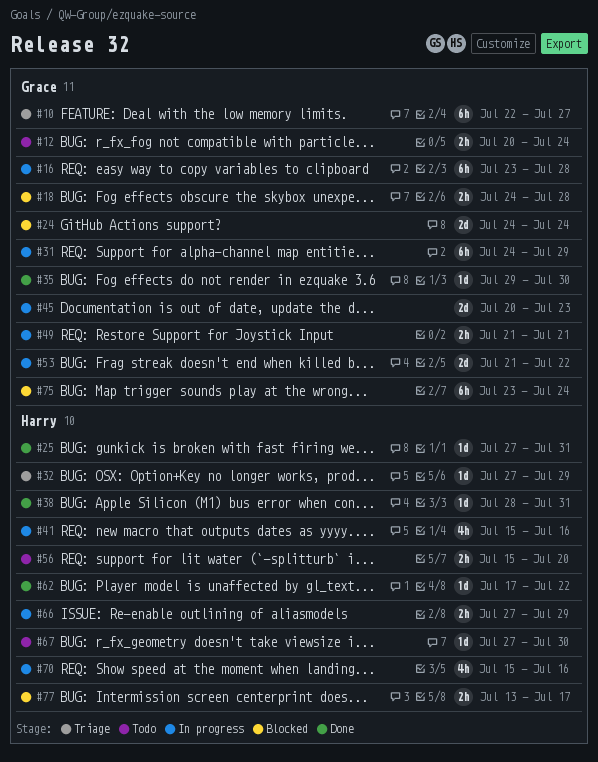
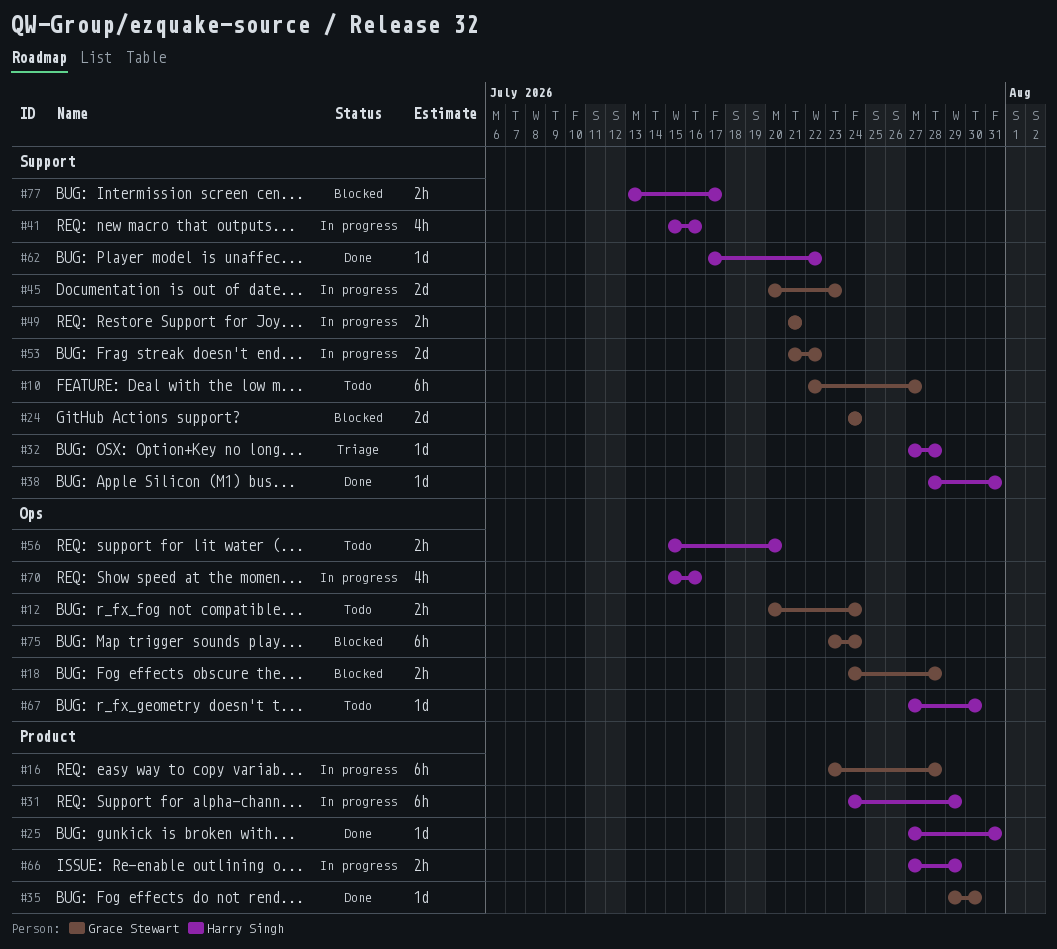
#10, status: Triage -> Todo
#31, owner: Grace Stewart -> Harry Singh
#32, due: Jul 29 -> Jul 28

